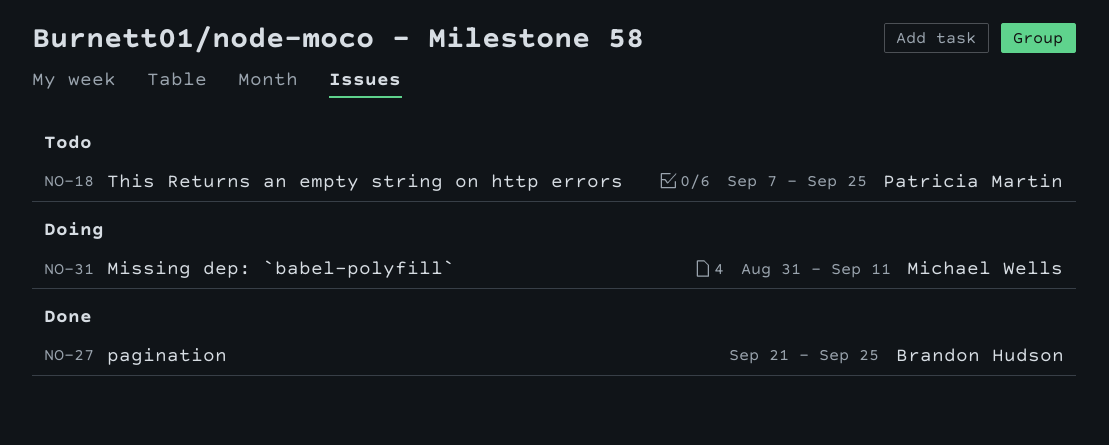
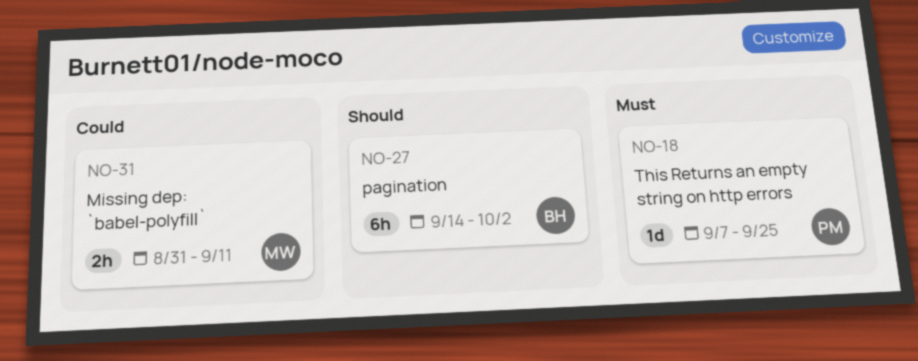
NO-27, start: Sep 21 -> Sep 14
NO-27, due: Sep 25 -> Oct 2

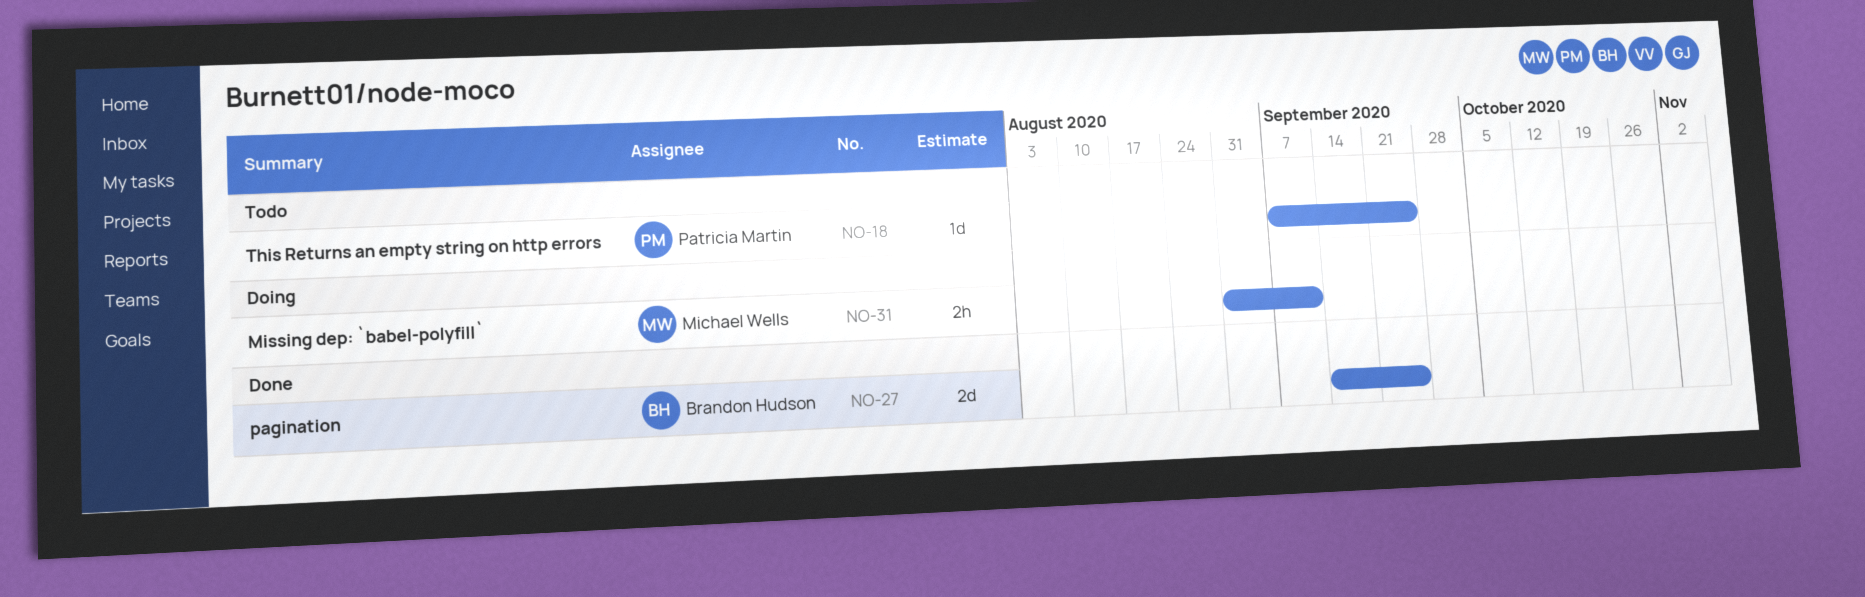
NO-27, estimate: 6h -> 2d
NO-27, due: Oct 2 -> Sep 25

